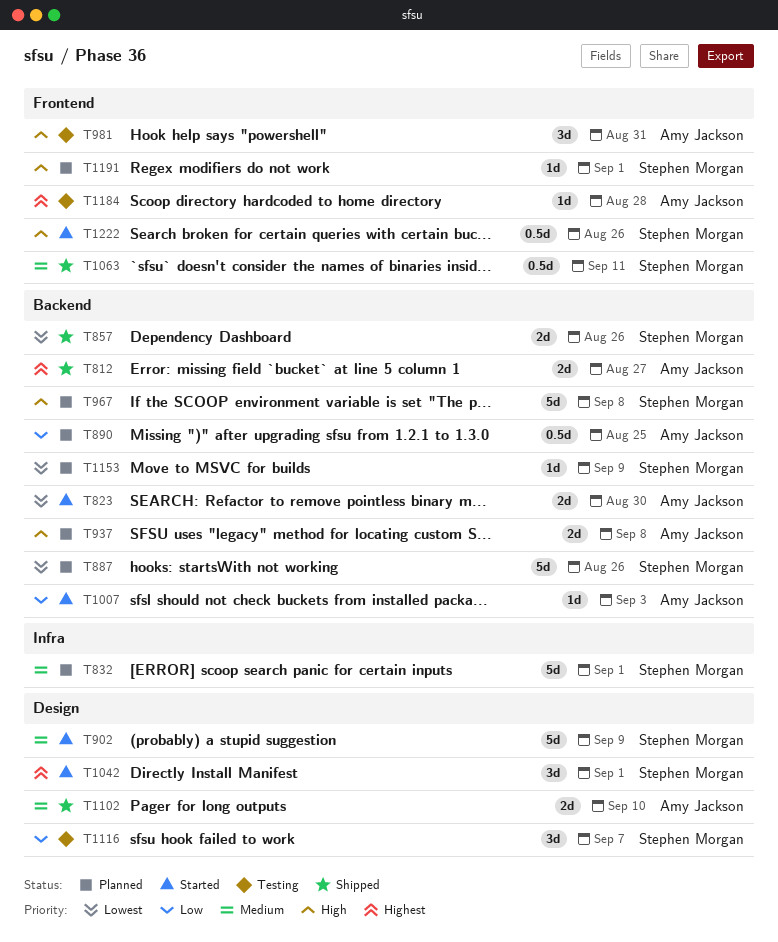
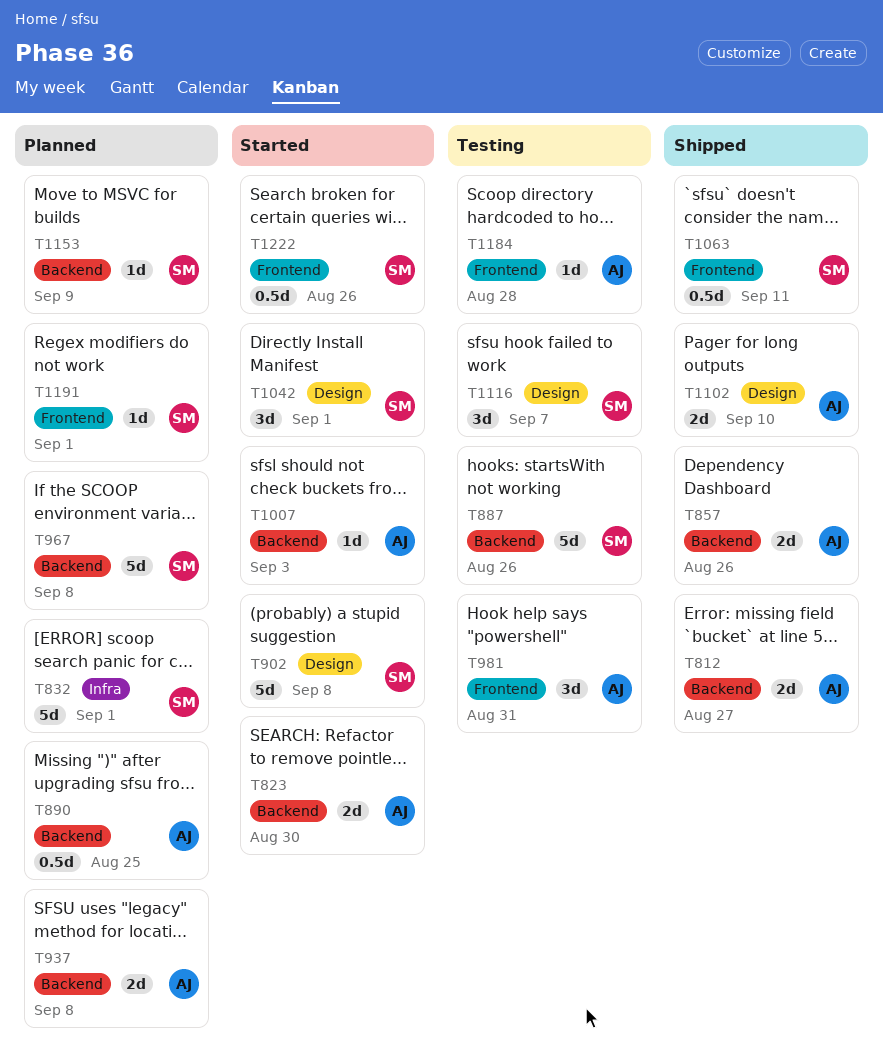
T857, owner: Stephen Morgan -> Amy Jackson
T887, status: Planned -> Testing
T902, due: Sep 9 -> Sep 8

